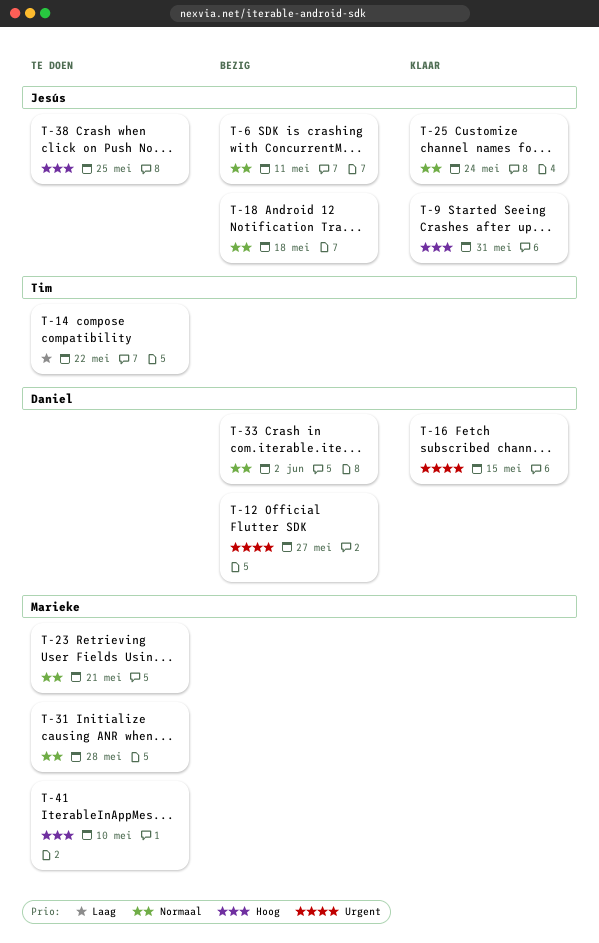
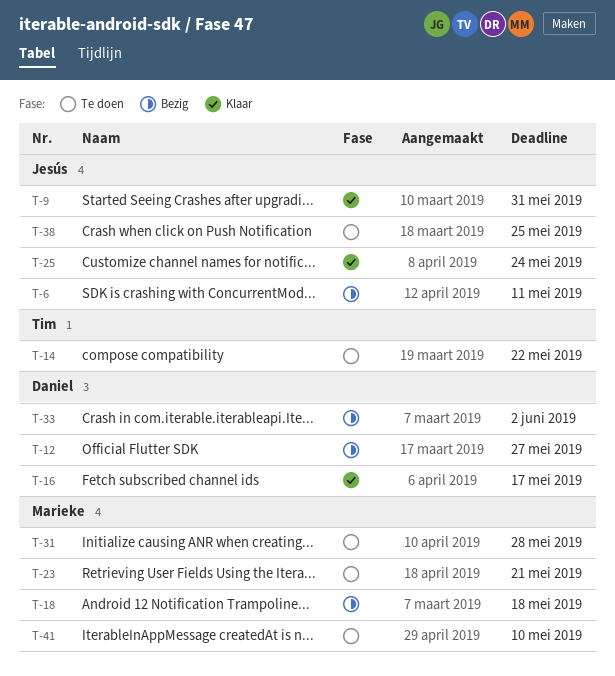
T-16, due: May 15 -> May 17
T-18, owner: Jesús -> Marieke

